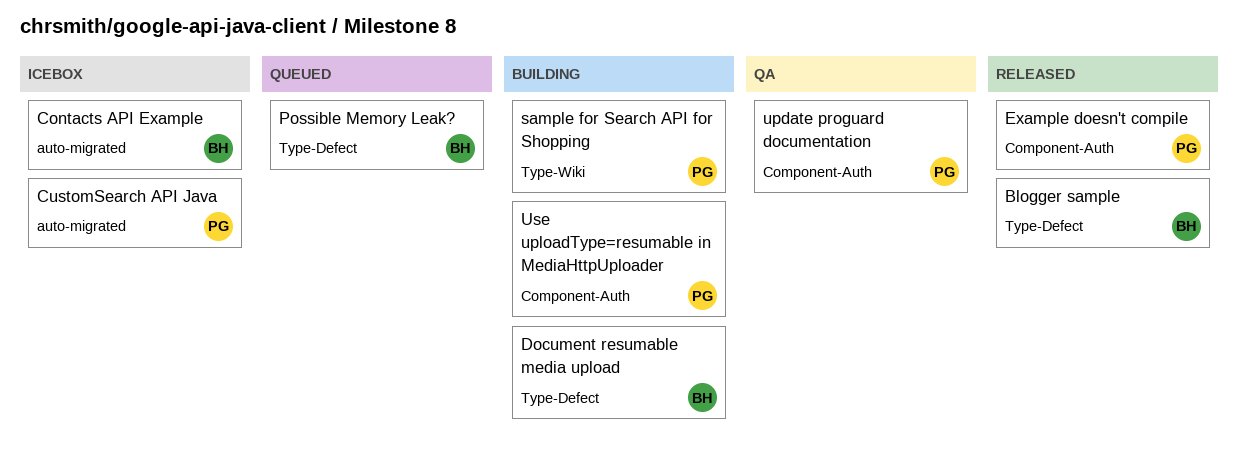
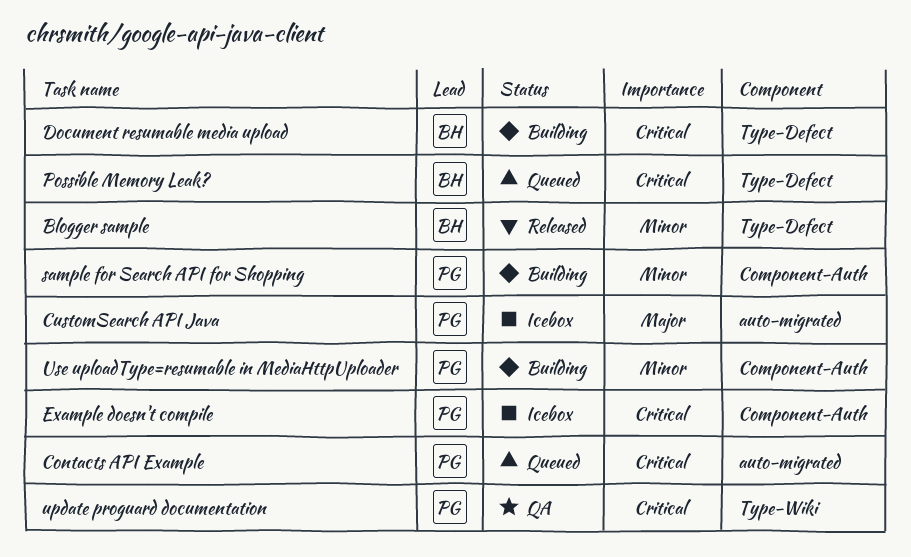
Contacts API Example, status: Icebox -> Queued
Contacts API Example, owner: BH -> PG
Example doesn't compile, status: Released -> Icebox
sample for Search API for Shopping, label: Type-Wiki -> Component-Auth
update proguard documentation, label: Component-Auth -> Type-Wiki

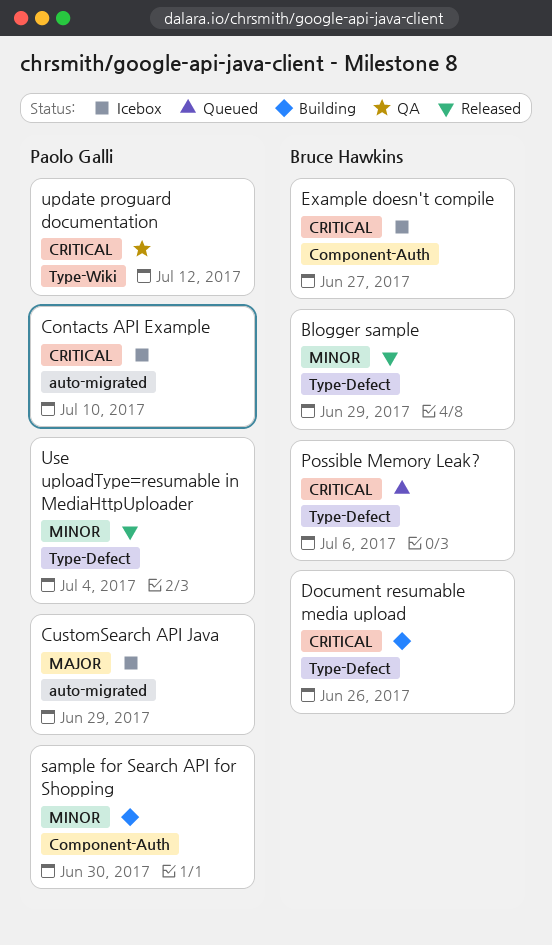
Contacts API Example, status: Queued -> Icebox
Example doesn't compile, owner: Paolo Galli -> Bruce Hawkins
Use uploadType=resumable in MediaHttpUploader, status: Building -> Released
Use uploadType=resumable in MediaHttpUploader, label: Component-Auth -> Type-Defect

